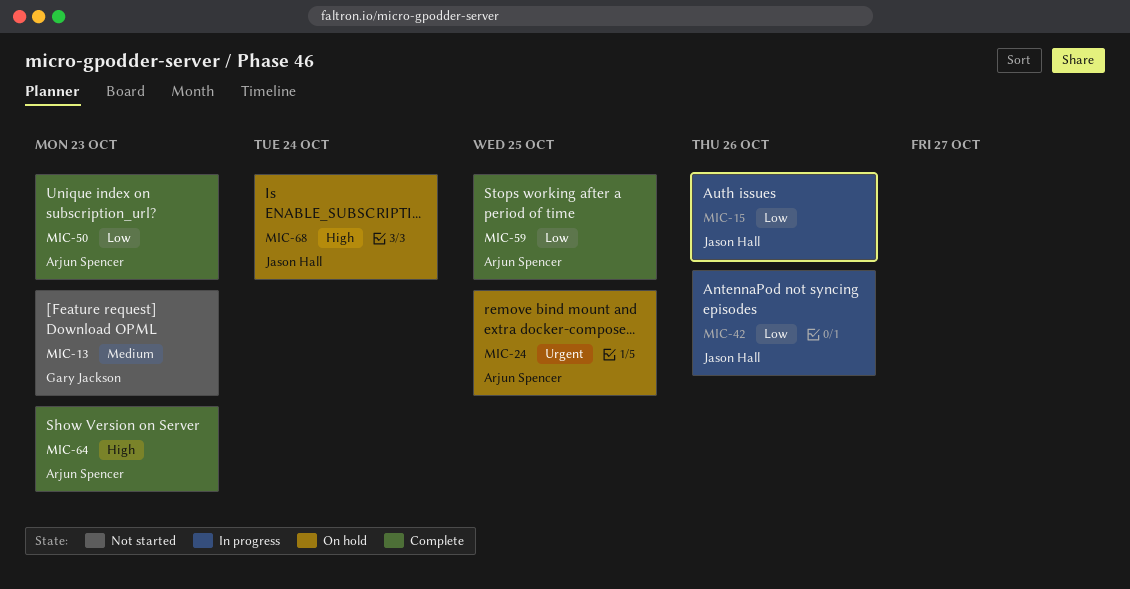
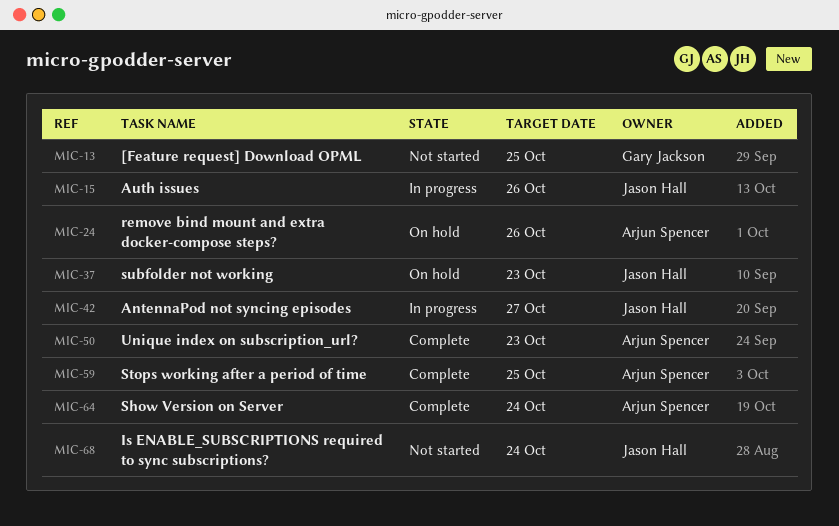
MIC-13, due: Oct 23 -> Oct 25
MIC-24, due: Oct 25 -> Oct 26
MIC-37: none -> present
MIC-42, due: Oct 26 -> Oct 27
MIC-64, due: Oct 23 -> Oct 24
MIC-68, status: On hold -> Not started

